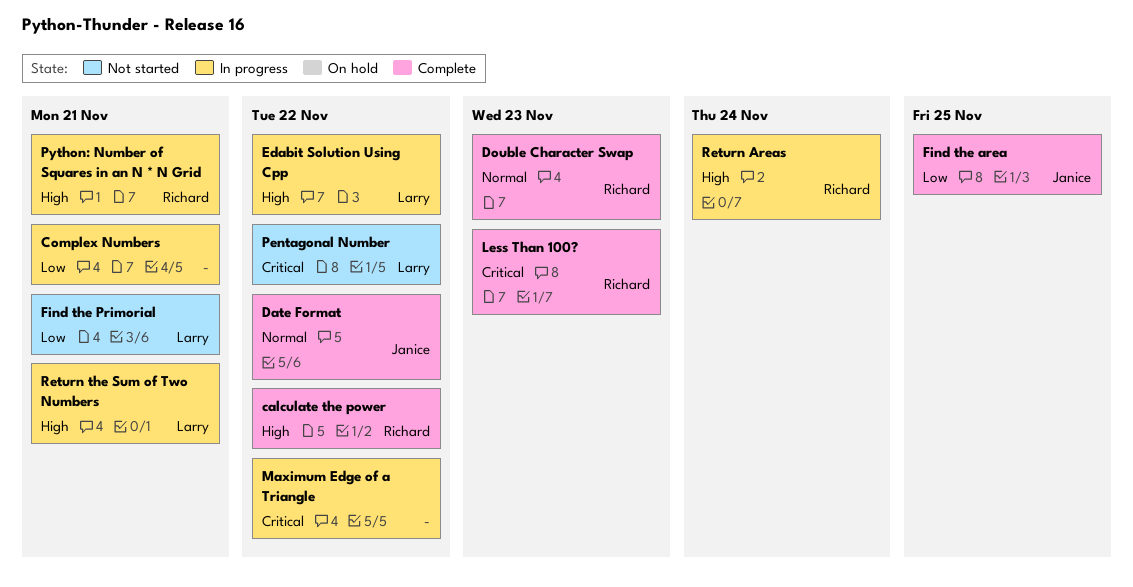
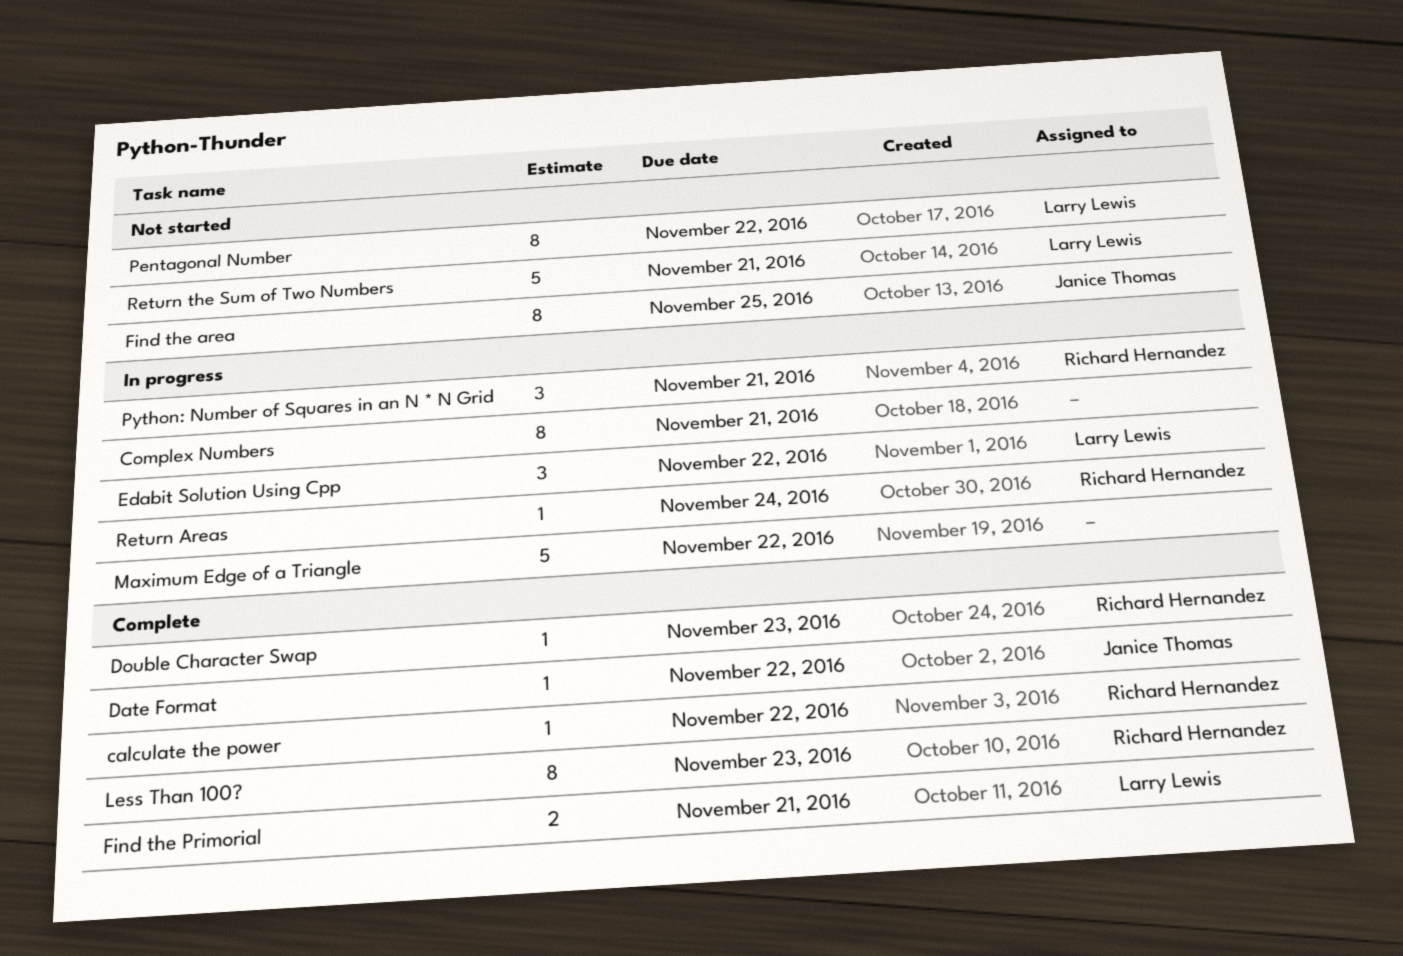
Find the area, status: Complete -> Not started
Find the Primorial, status: Not started -> Complete
Return the Sum of Two Numbers, status: In progress -> Not started

